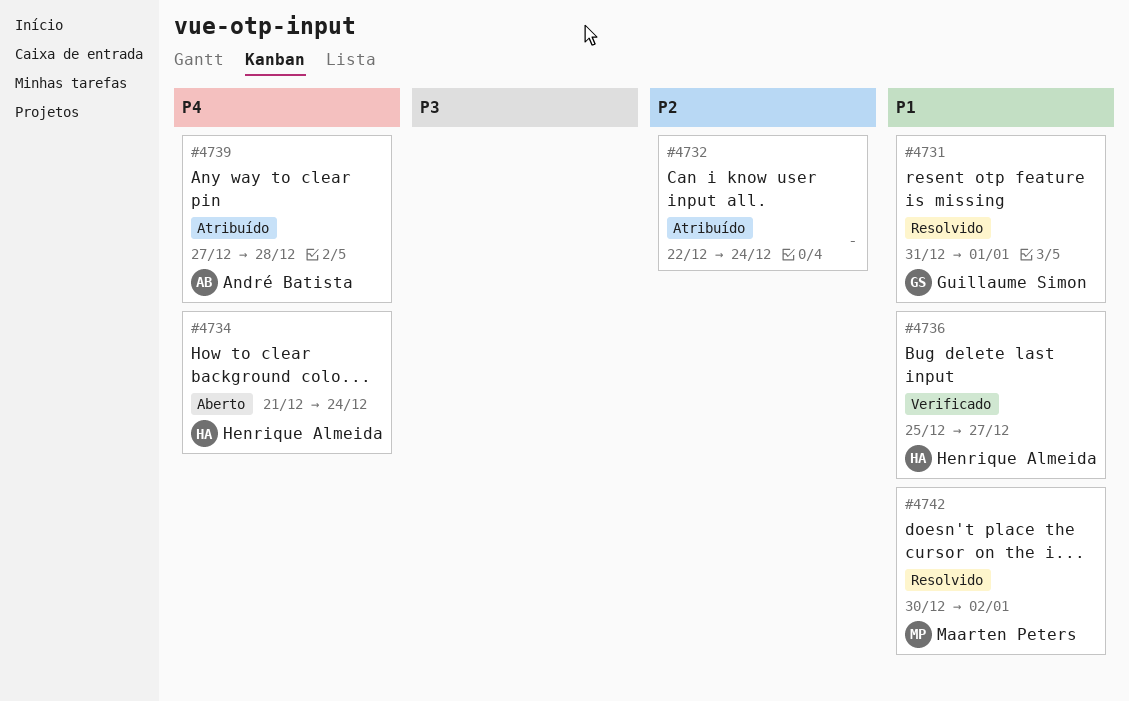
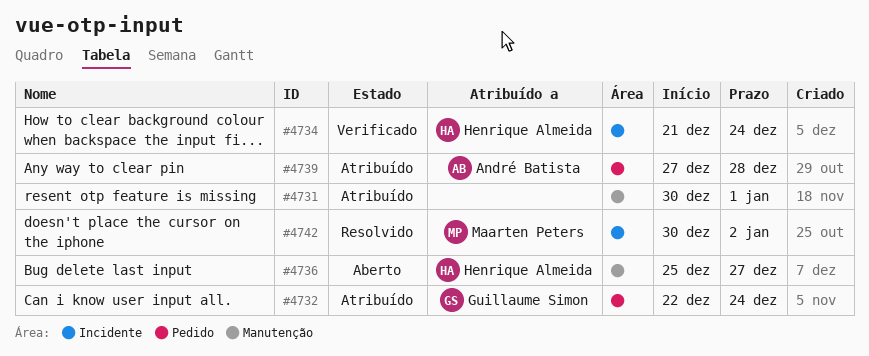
#4731, status: Resolvido -> Atribuído
#4731, owner: Guillaume Simon -> none
#4731, start: Dec 31 -> Dec 30
#4732, owner: none -> Guillaume Simon
#4734, status: Aberto -> Verificado
#4736, status: Verificado -> Aberto

